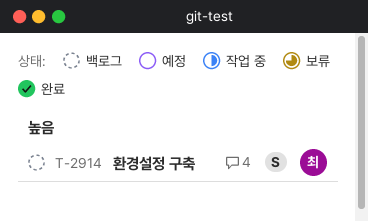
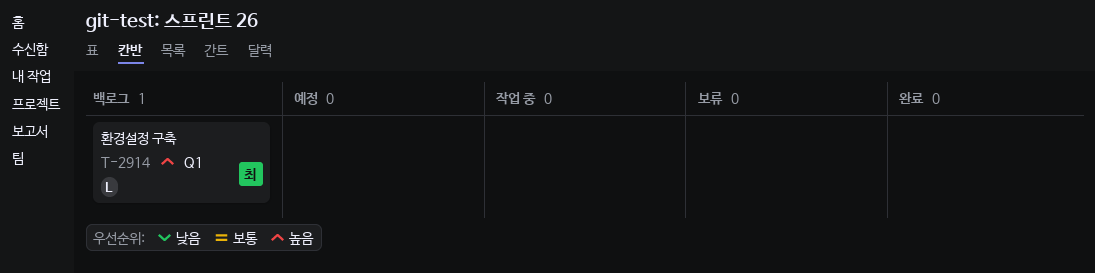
T-2914, estimate: S -> L

